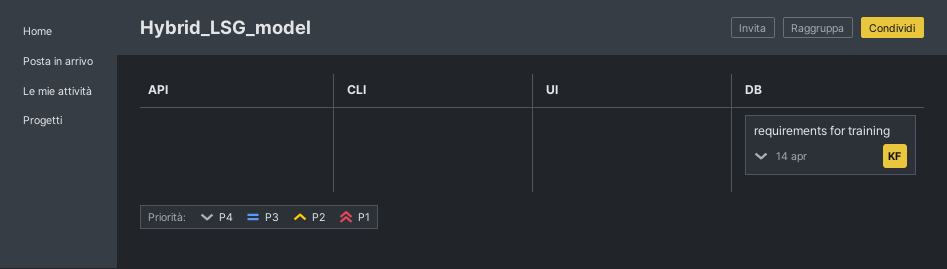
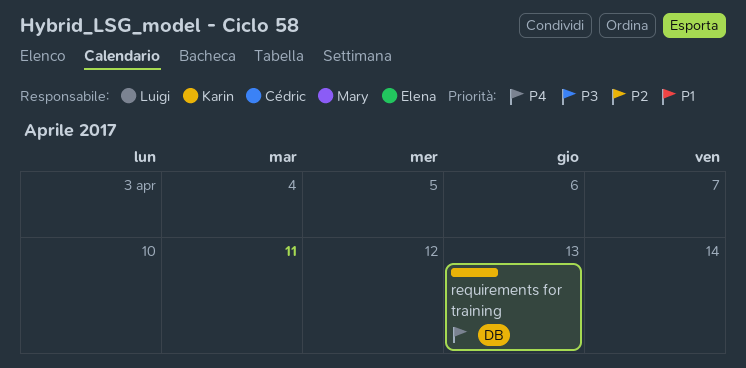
requirements for training, due: Apr 14 -> Apr 13

